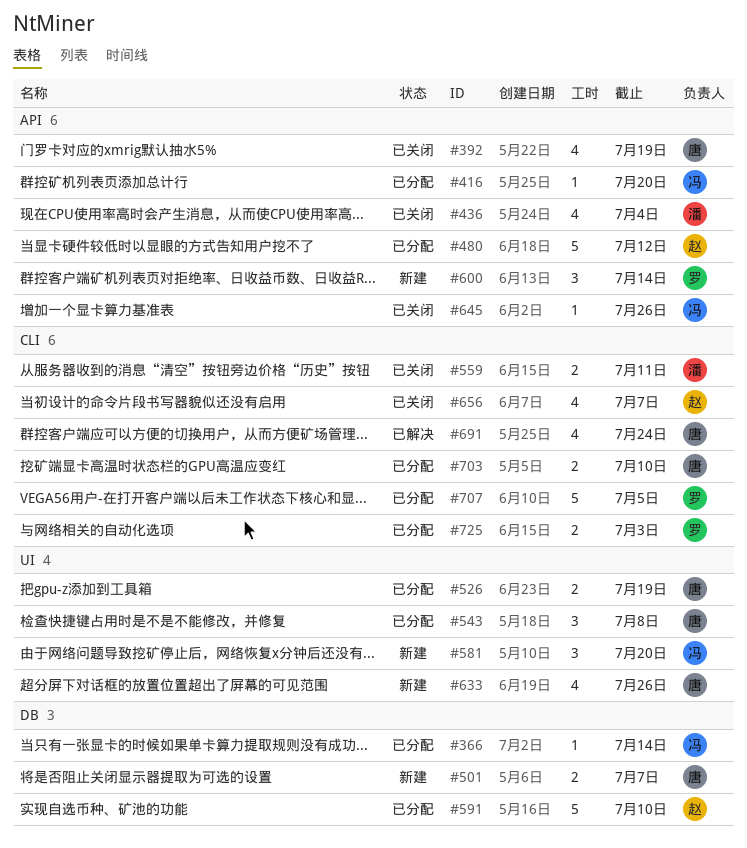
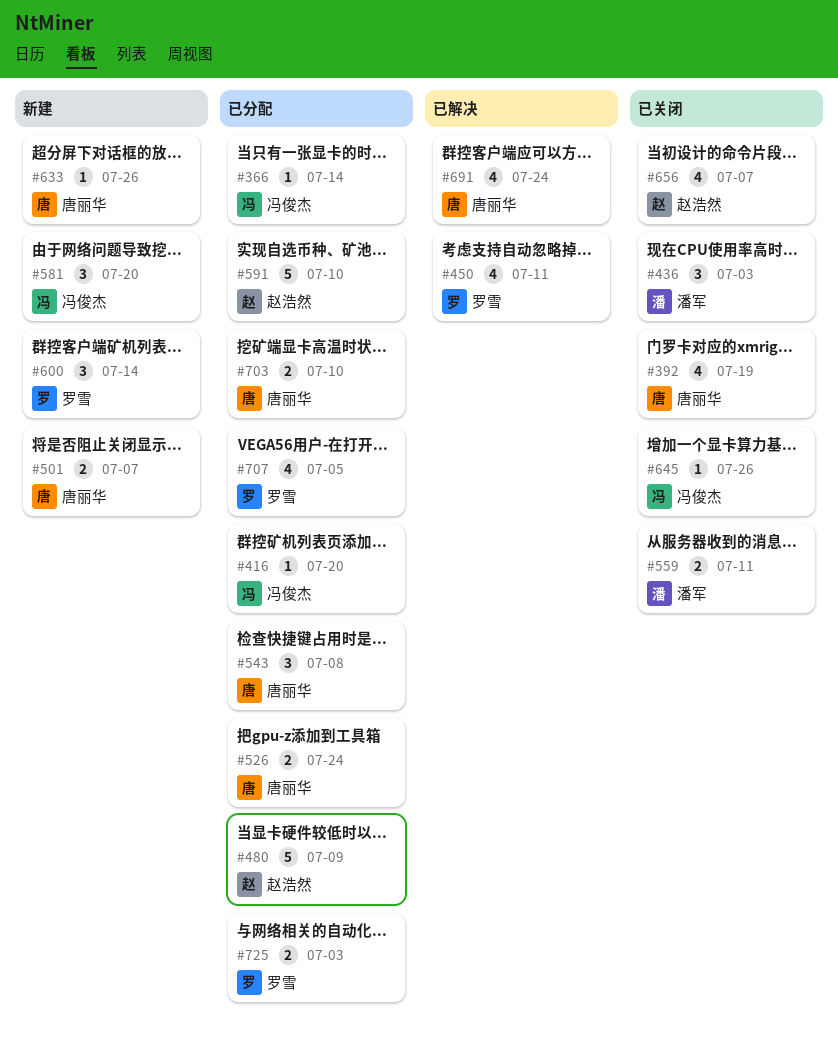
#436, estimate: 4 -> 3
#436, due: Jul 4 -> Jul 3
#450: none -> present
#480, due: Jul 12 -> Jul 9
#526, due: Jul 19 -> Jul 24
#633, estimate: 4 -> 1
#707, estimate: 5 -> 4

